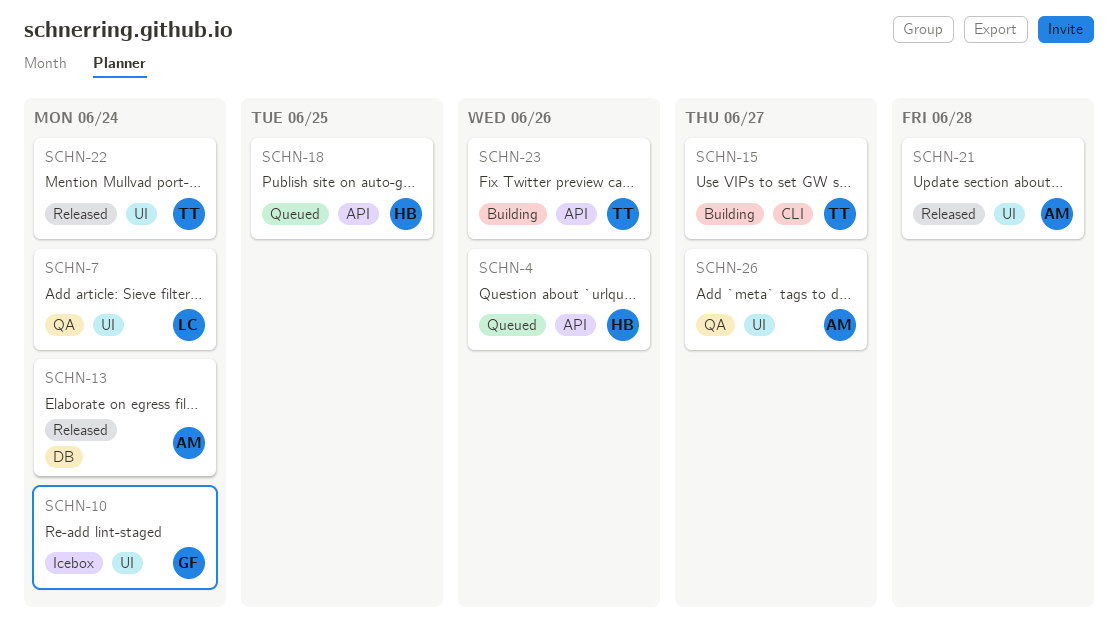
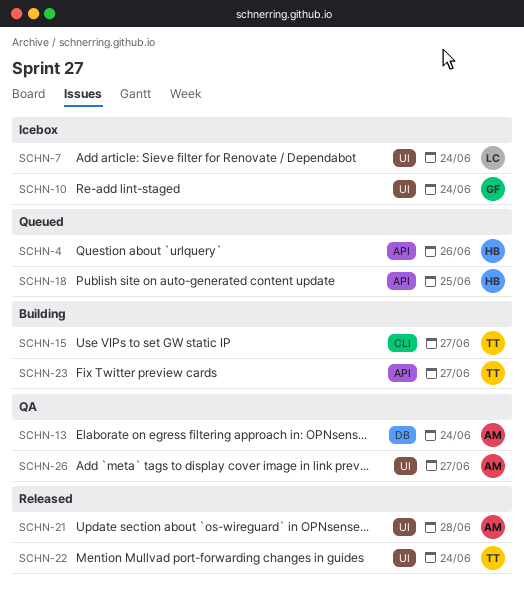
SCHN-7, status: QA -> Icebox
SCHN-13, status: Released -> QA
SCHN-23, due: Jun 26 -> Jun 27

